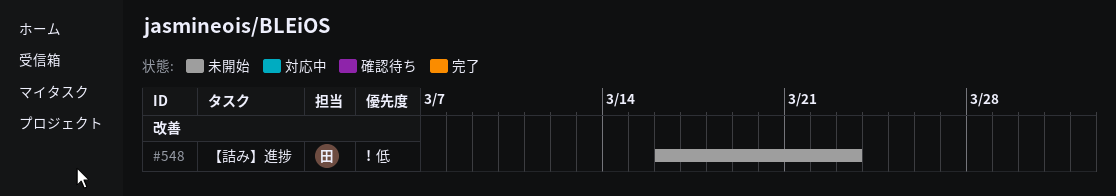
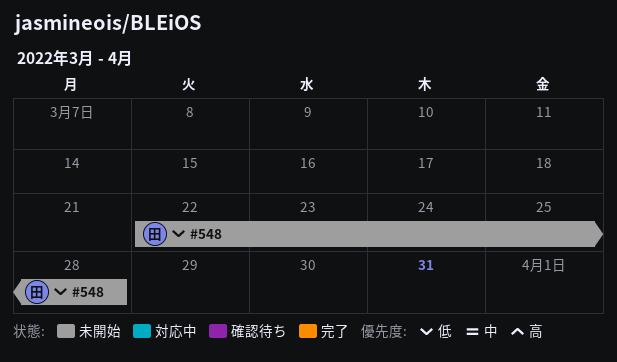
#548, start: Mar 16 -> Mar 22
#548, due: Mar 23 -> Mar 28

